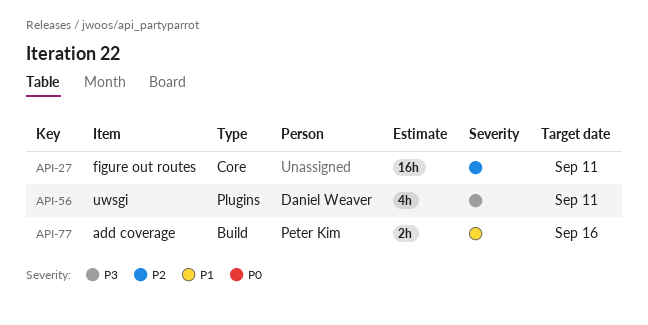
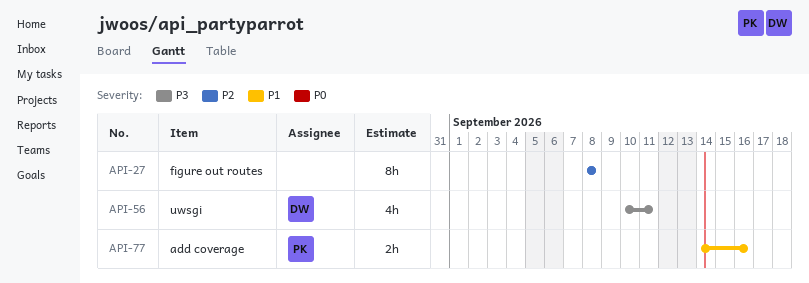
API-27, estimate: 16h -> 8h
API-27, due: Sep 11 -> Sep 8

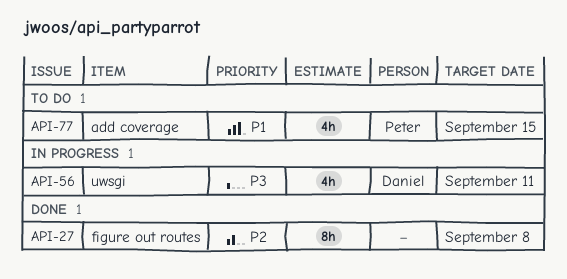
API-77, estimate: 2h -> 4h
API-77, due: Sep 16 -> Sep 15

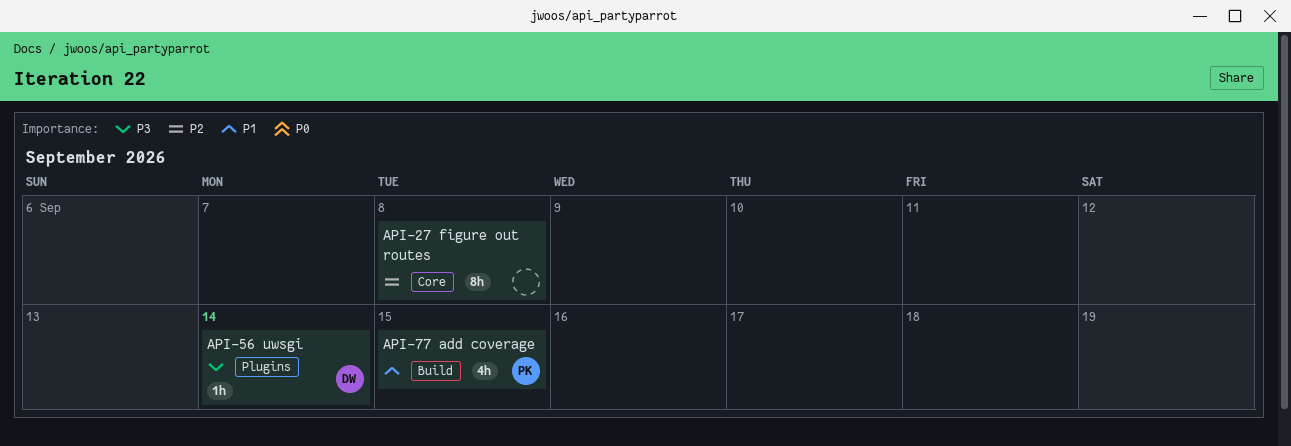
API-56, estimate: 4h -> 1h
API-56, due: Sep 11 -> Sep 14

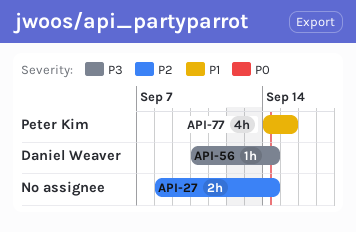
API-27, estimate: 8h -> 2h
API-27, due: Sep 8 -> Sep 14

